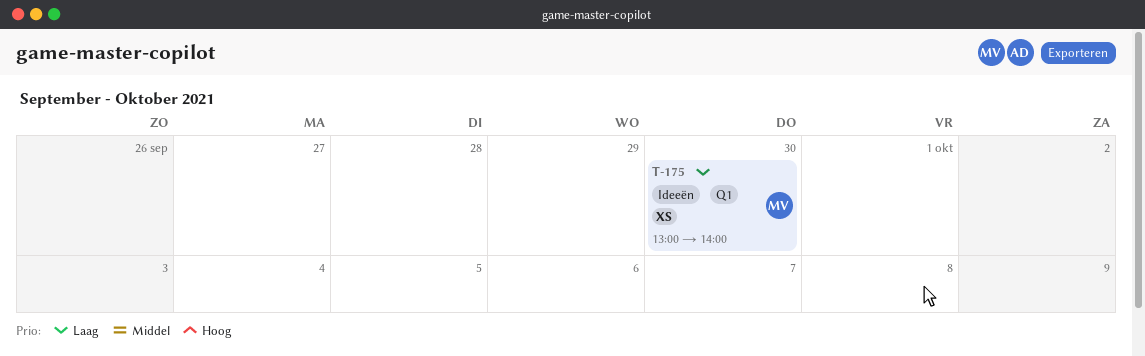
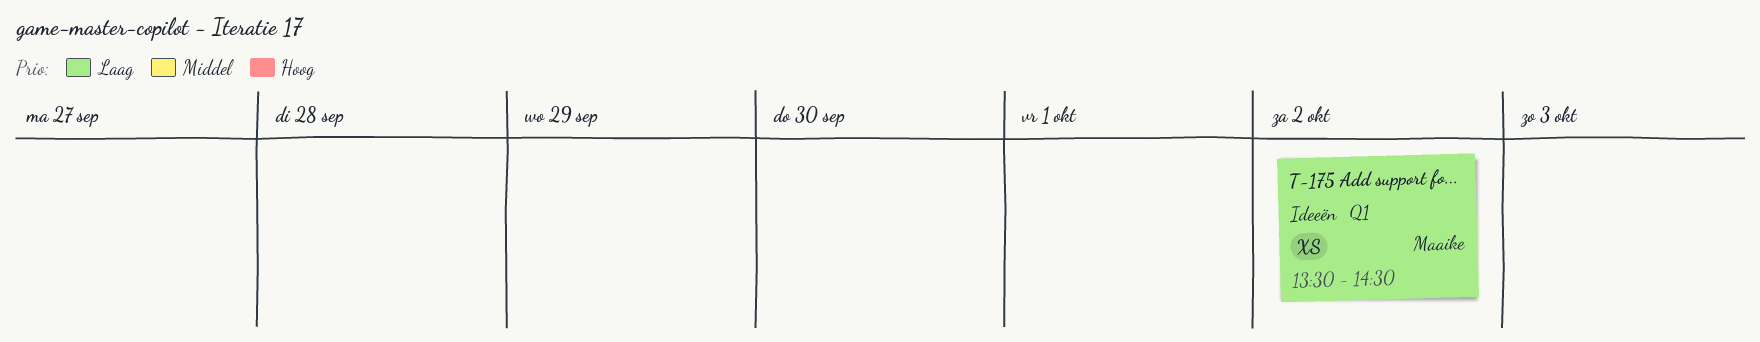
T-175, day: Sep 30 -> Oct 2
T-175, begins: 13:00 -> 13:30
T-175, ends: 14:00 -> 14:30

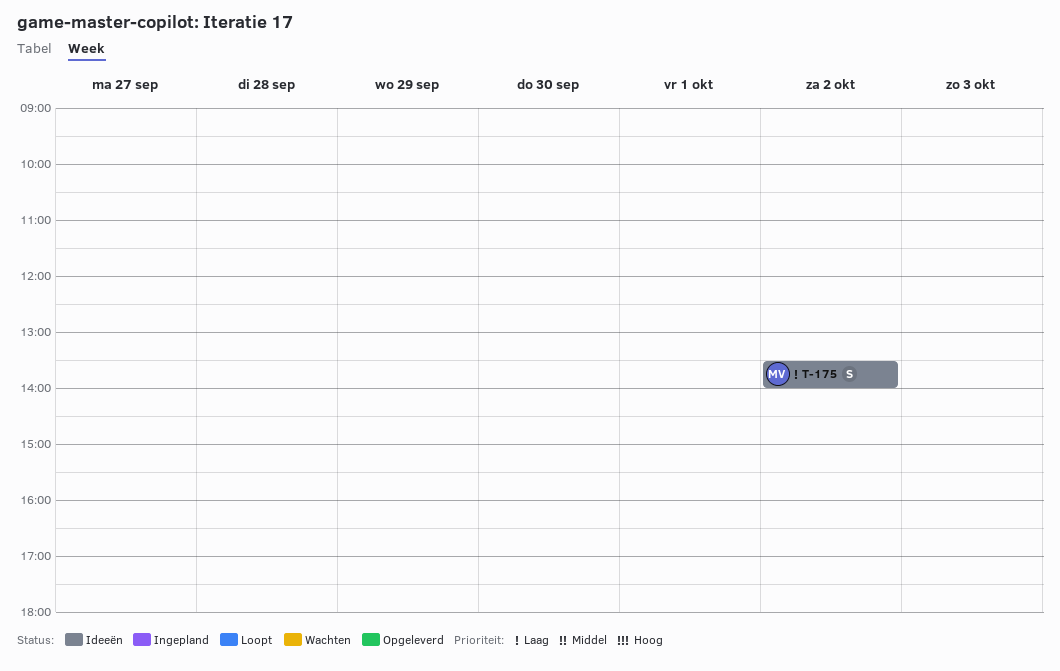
T-175, estimate: XS -> S
T-175, ends: 14:30 -> 14:00

